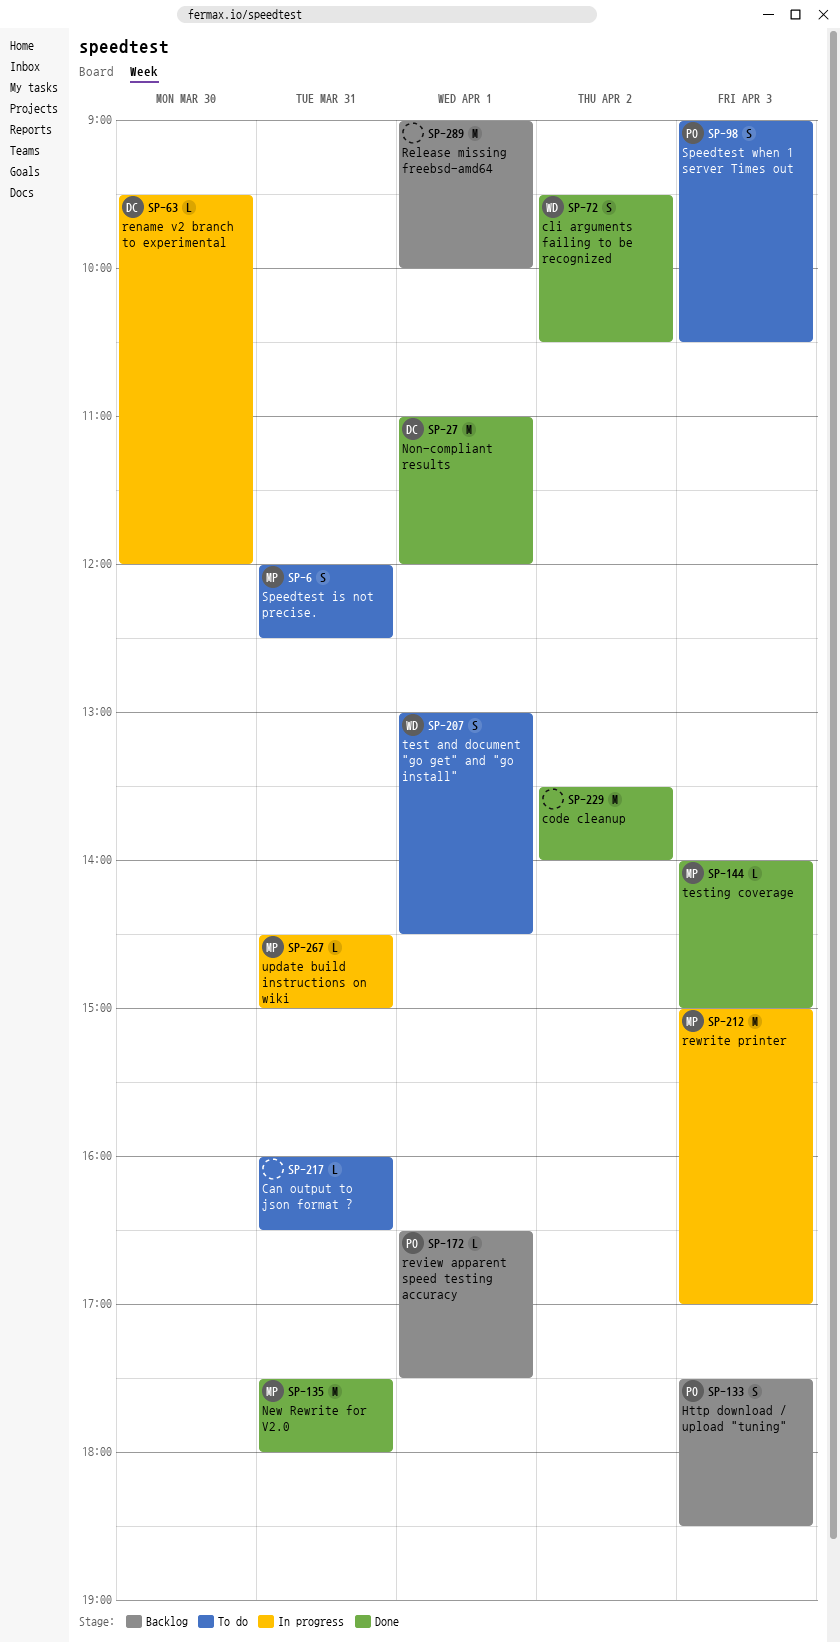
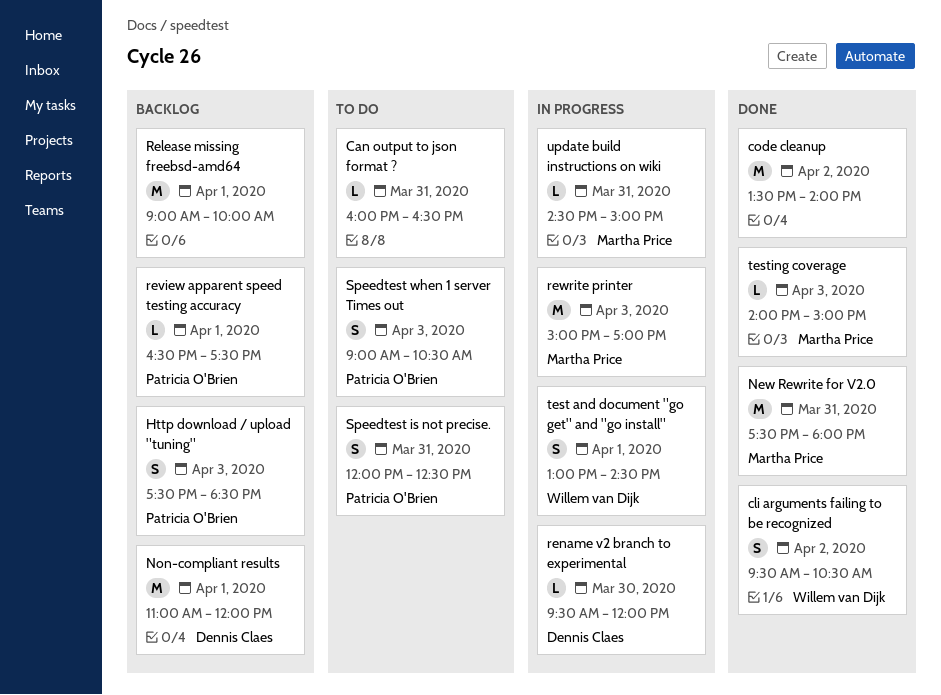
Non-compliant results, status: Done -> Backlog
Speedtest is not precise., owner: Martha Price -> Patricia O'Brien
test and document "go get" and "go install", status: To do -> In progress

